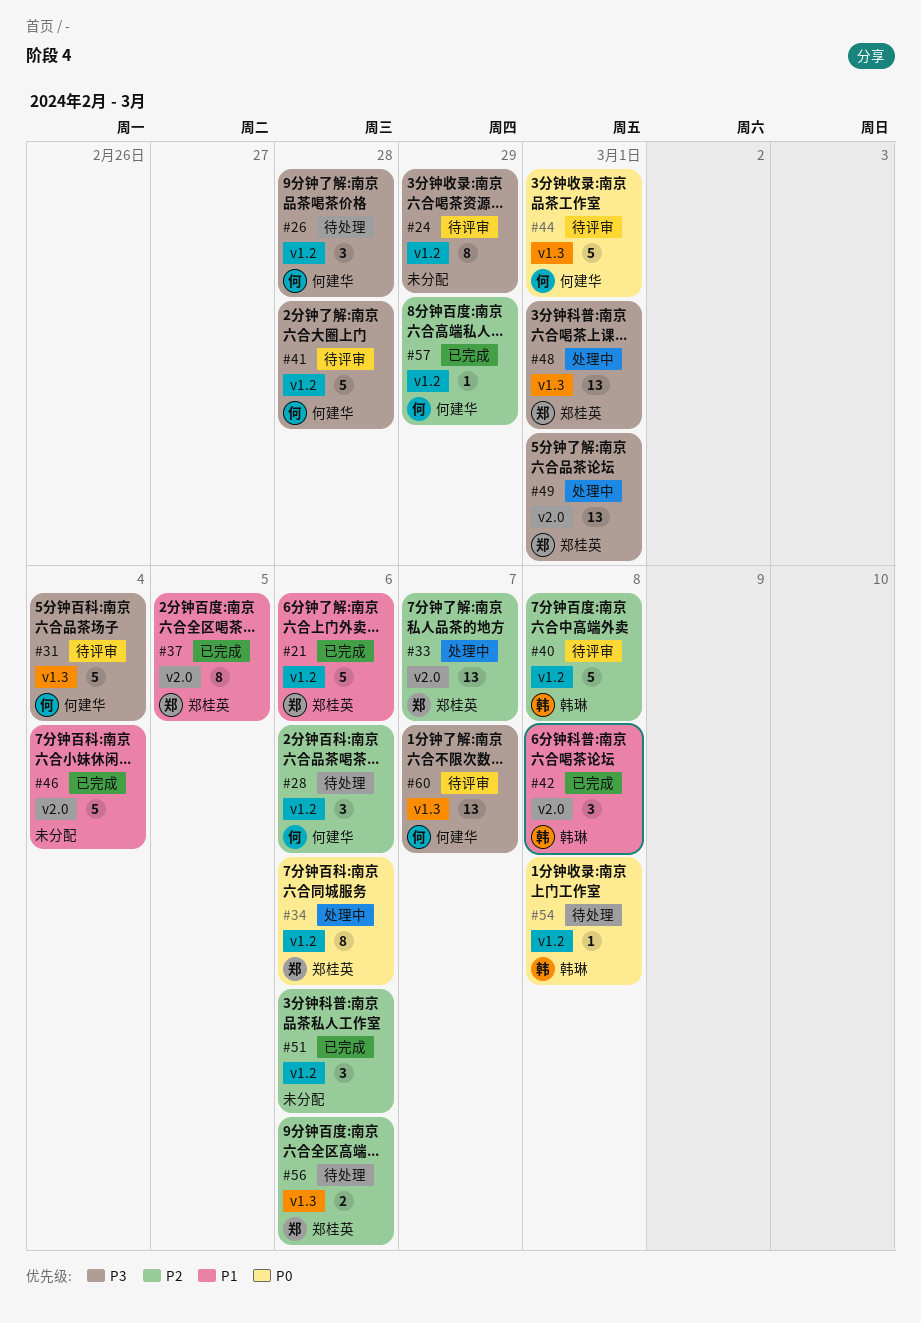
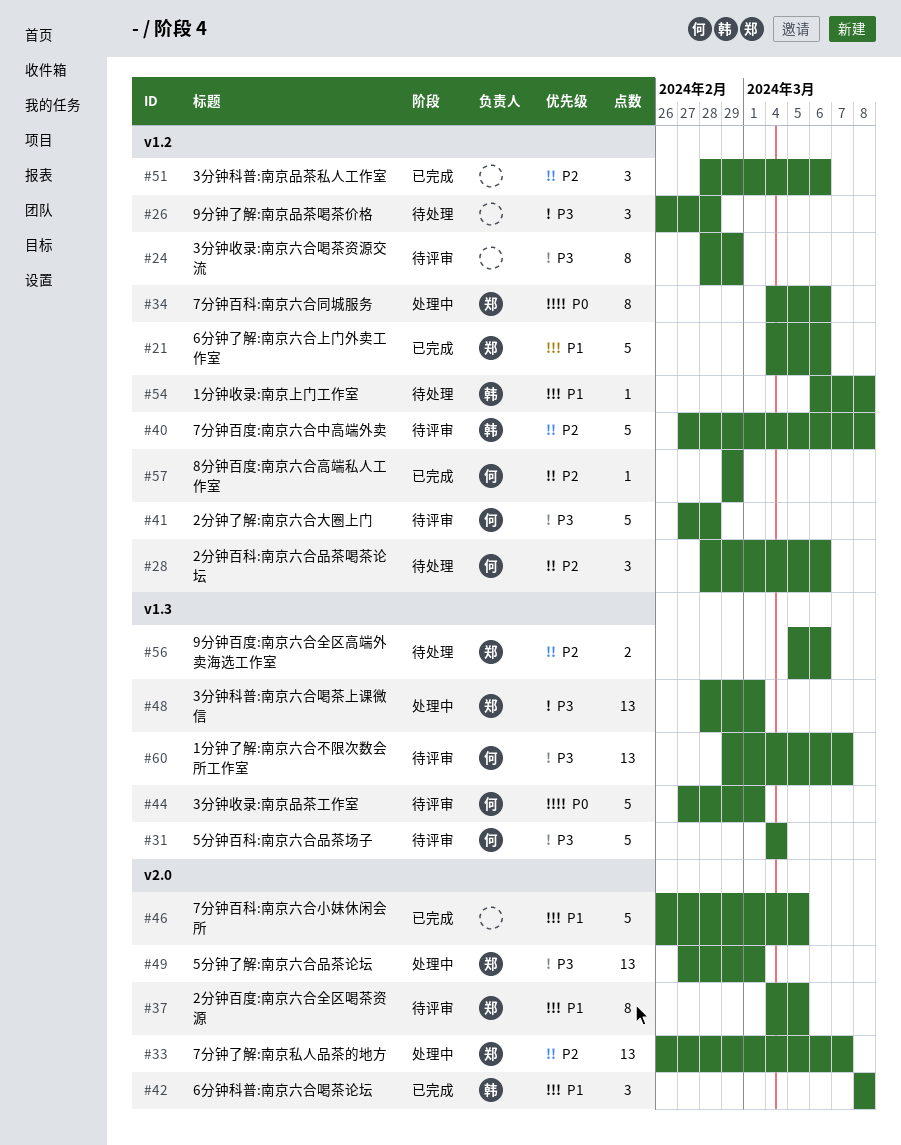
#26, owner: 何建华 -> none
#37, status: 已完成 -> 待评审
#46, due: Mar 4 -> Mar 5
#54, priority: P0 -> P1

